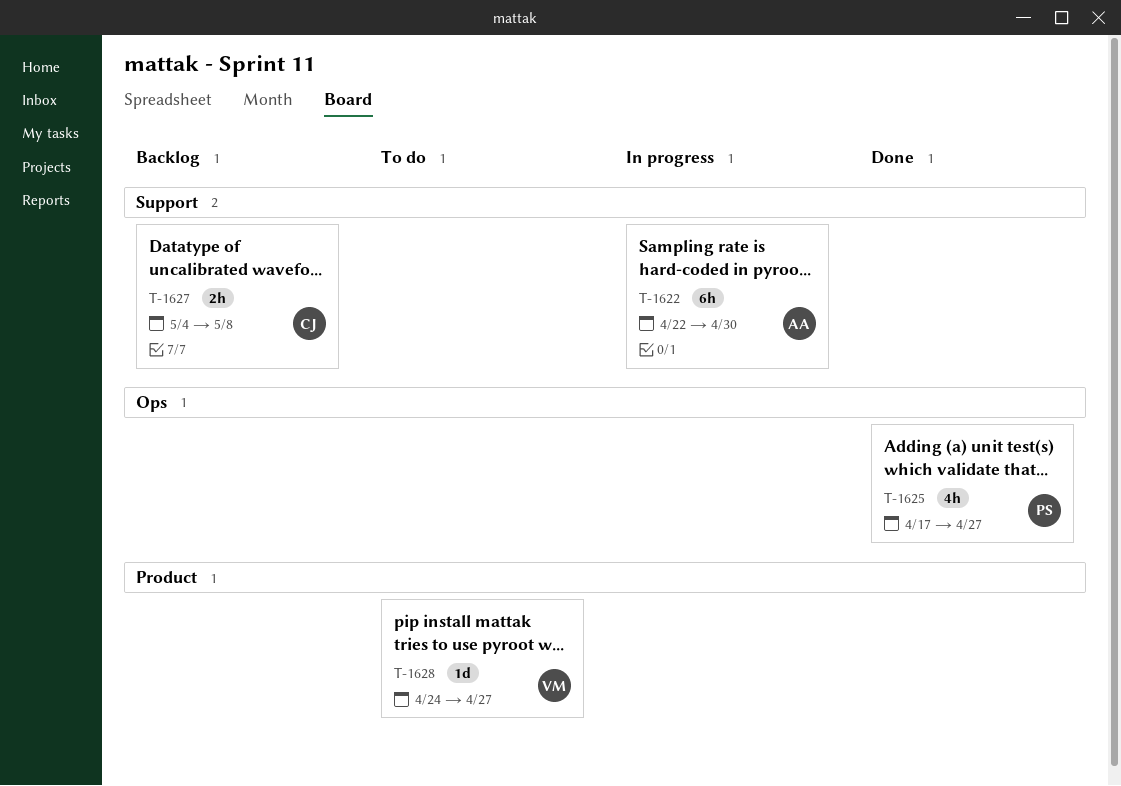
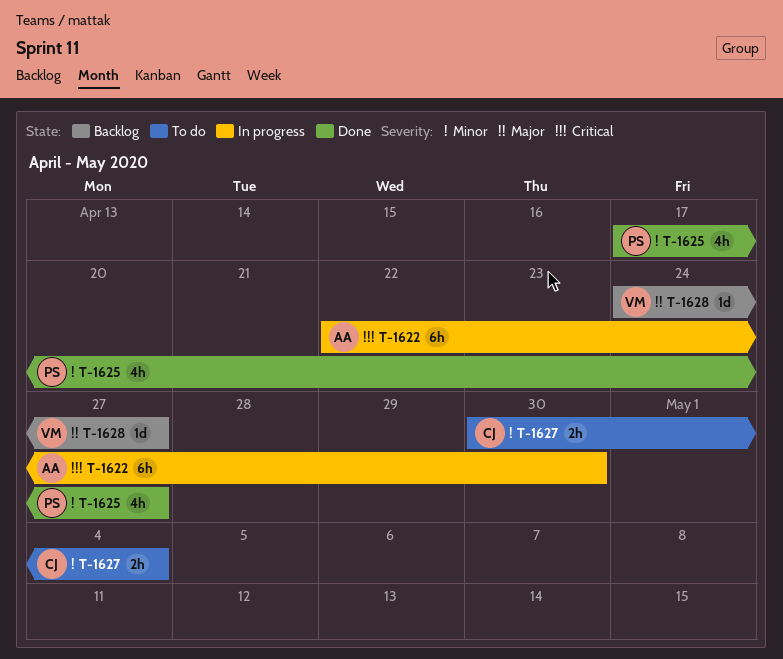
T-1627, status: Backlog -> To do
T-1627, start: May 4 -> Apr 30
T-1627, due: May 8 -> May 4
T-1628, status: To do -> Backlog

